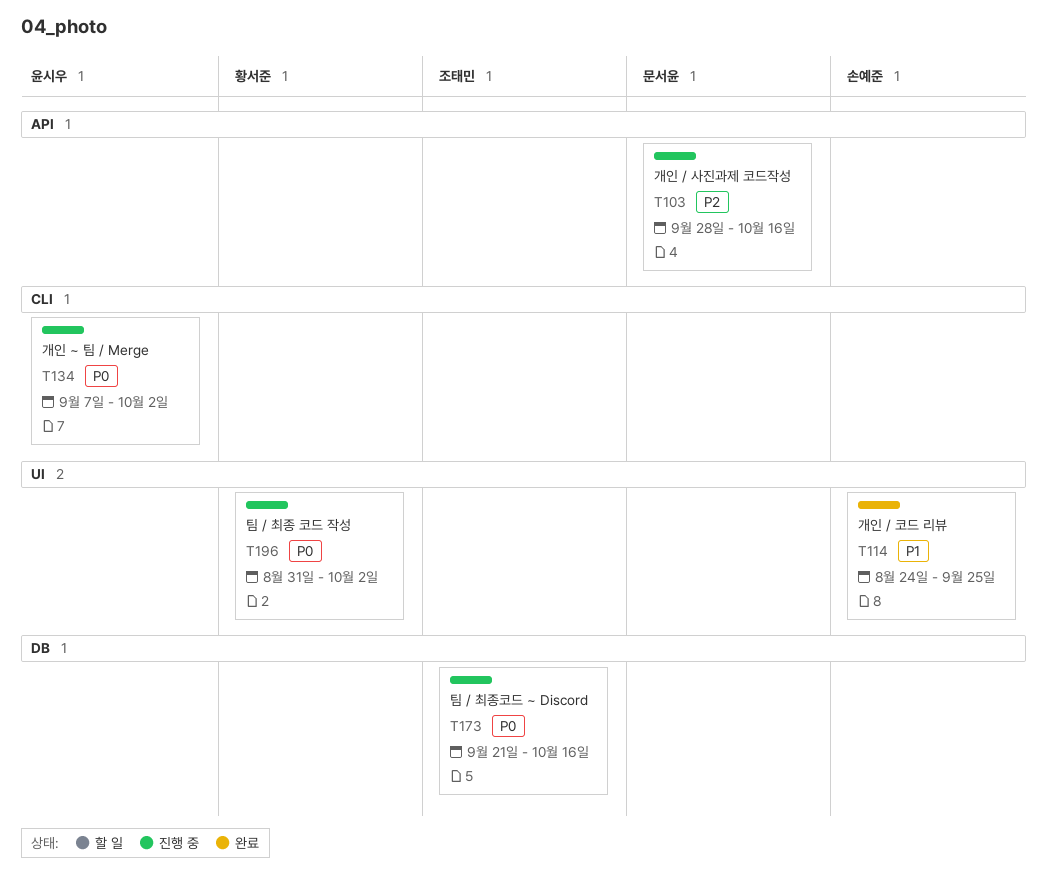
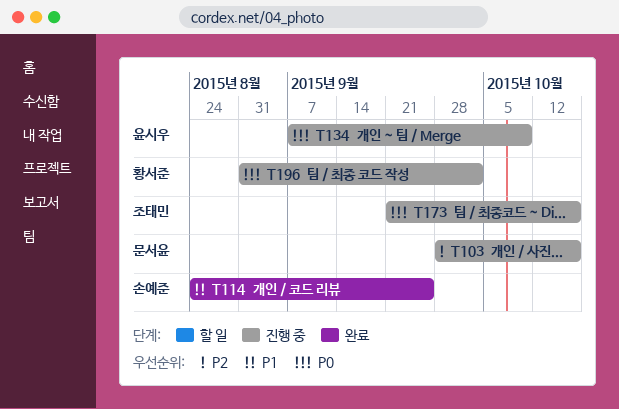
T134, due: Oct 2 -> Oct 9

